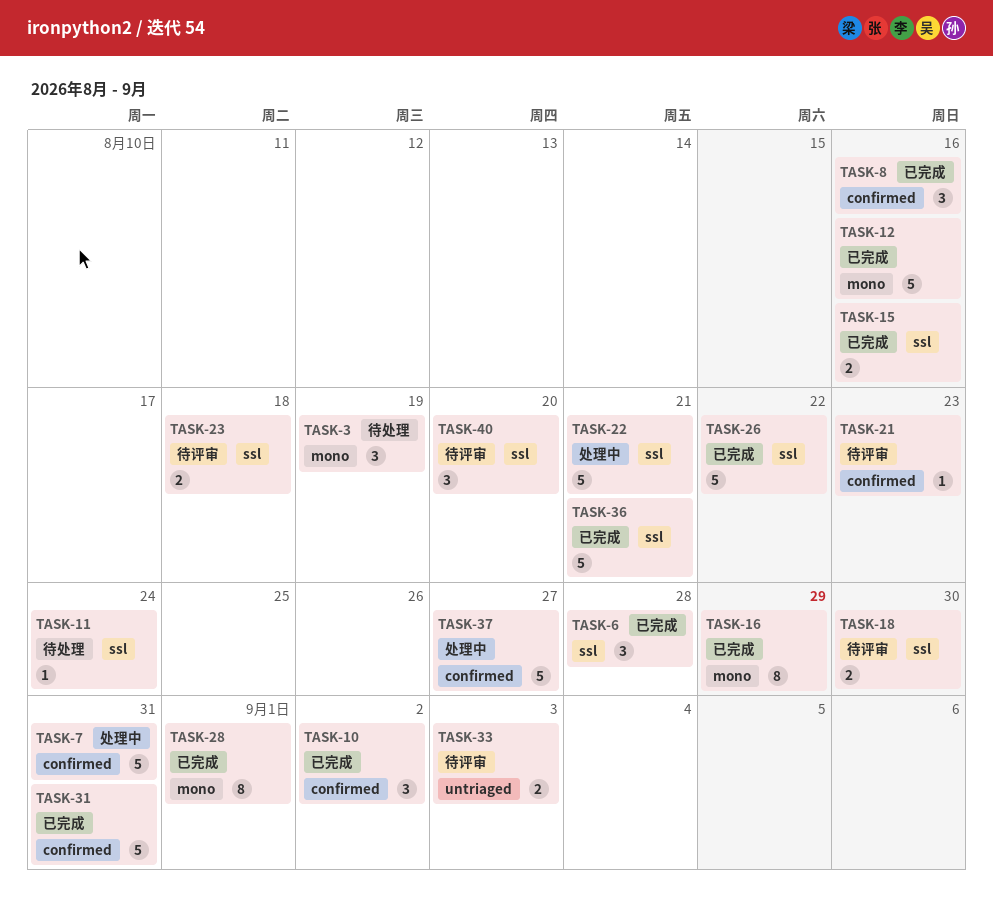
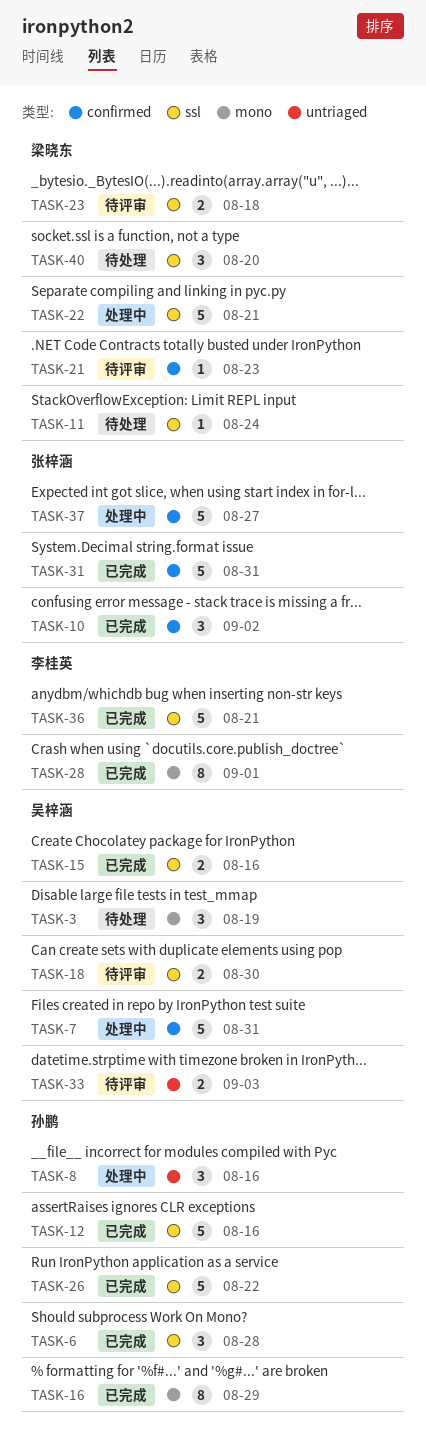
TASK-8, status: 已完成 -> 处理中
TASK-8, label: confirmed -> untriaged
TASK-12, label: mono -> ssl
TASK-40, status: 待评审 -> 待处理

